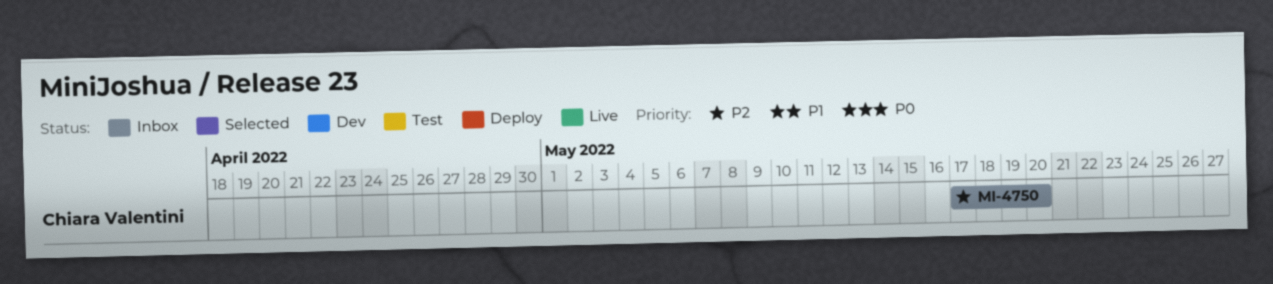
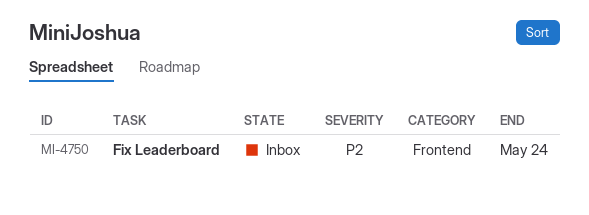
MI-4750, due: May 20 -> May 24

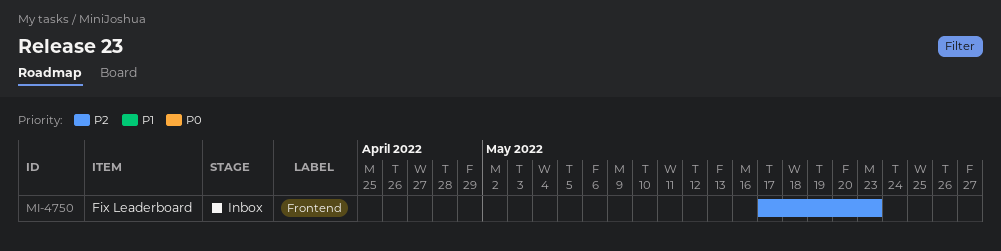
MI-4750, due: May 24 -> May 23

